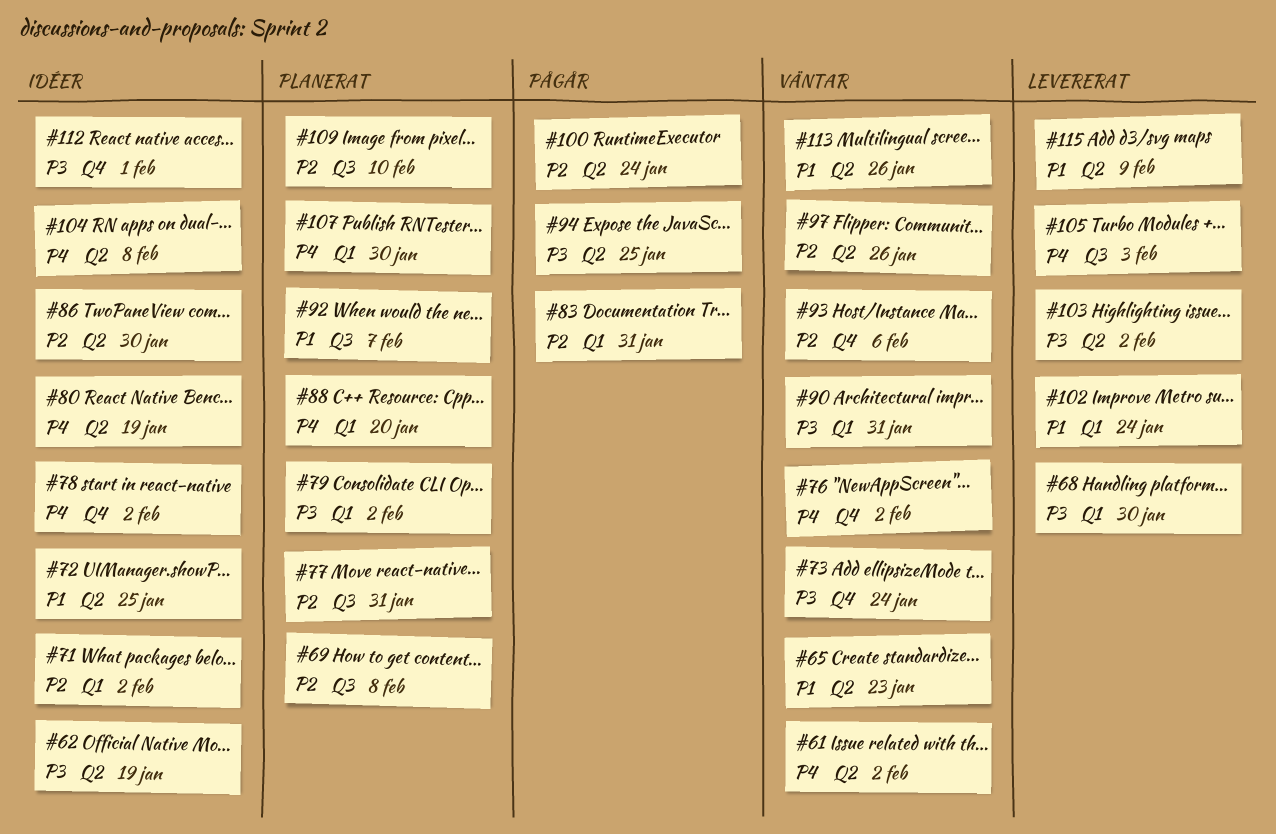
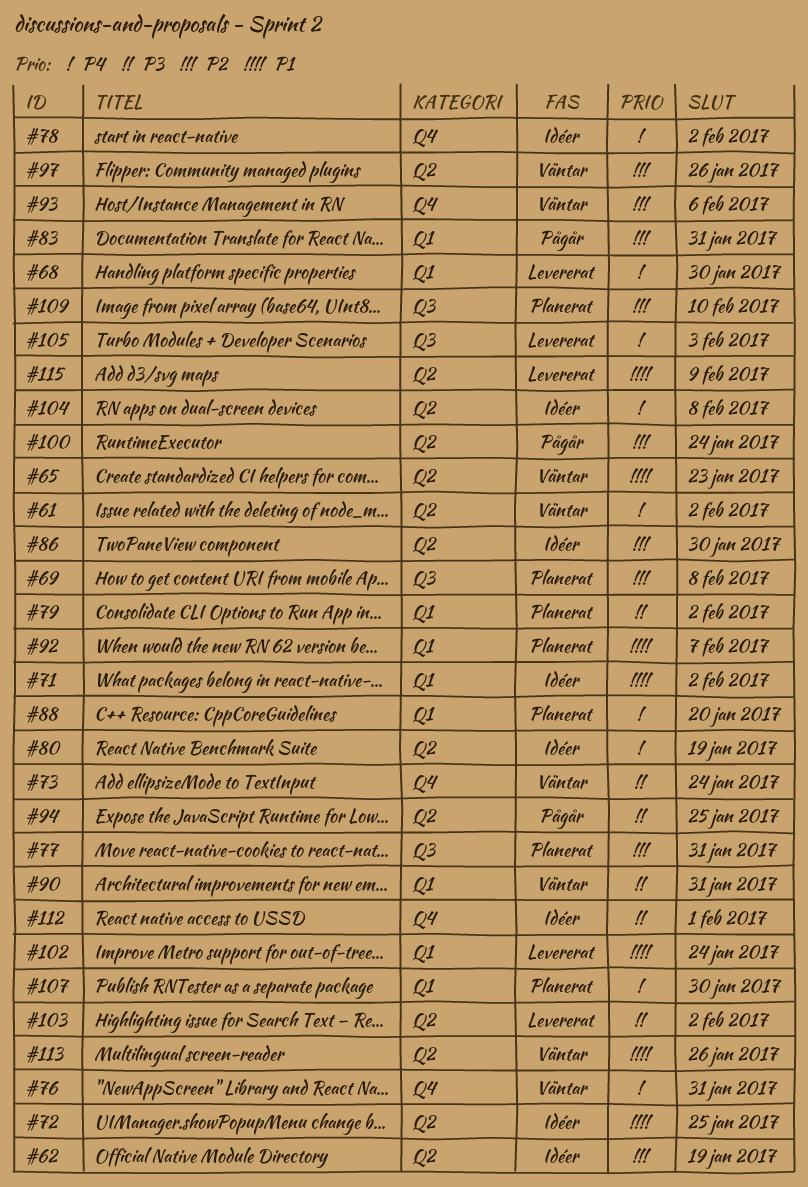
#62, priority: P3 -> P2
#68, priority: P3 -> P4
#71, priority: P2 -> P1
#76, due: Feb 2 -> Jan 31
#92, label: Q3 -> Q1

